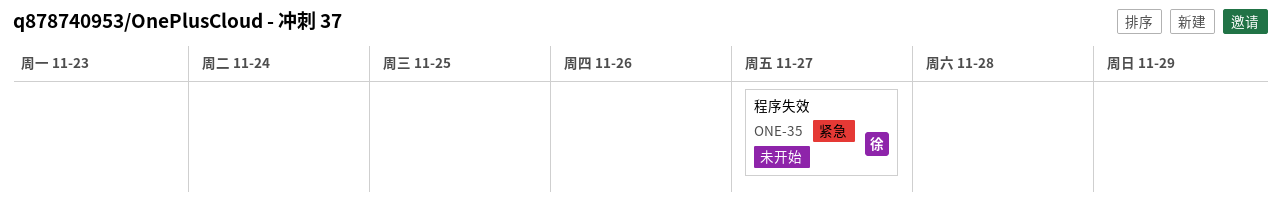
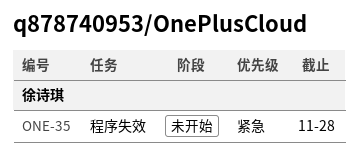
ONE-35, due: Nov 27 -> Nov 28

